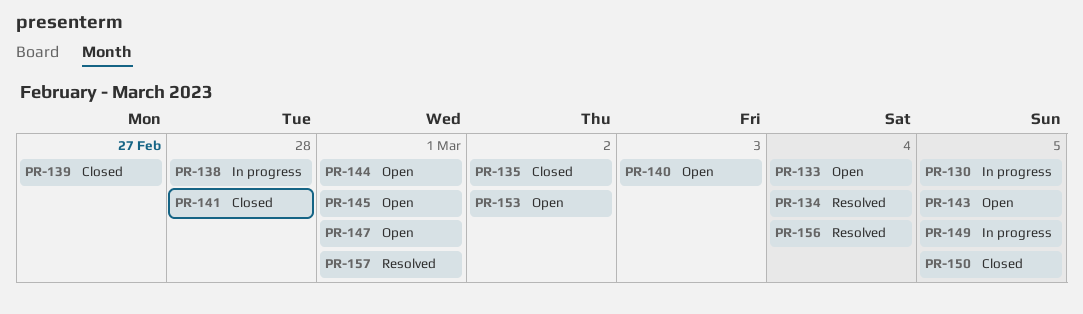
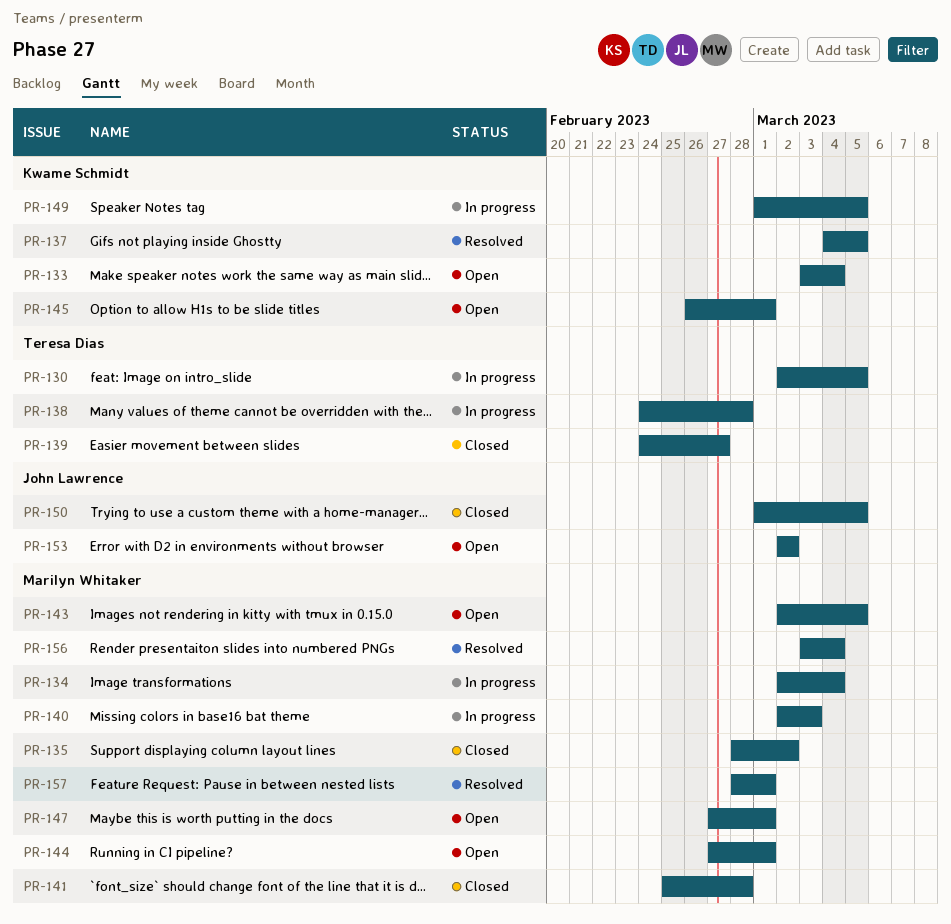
PR-134, status: Resolved -> In progress
PR-137: none -> present
PR-140, status: Open -> In progress

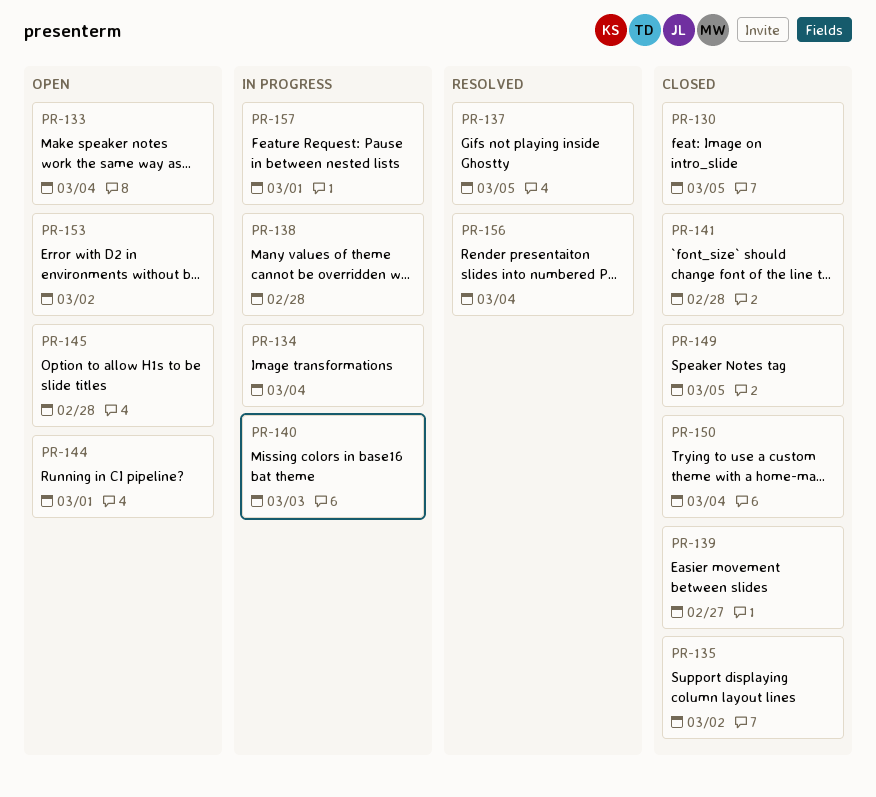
PR-130, status: In progress -> Closed
PR-143: present -> none
PR-145, due: Mar 1 -> Feb 28
PR-147: present -> none
PR-149, status: In progress -> Closed
PR-150, due: Mar 5 -> Mar 4
PR-157, status: Resolved -> In progress

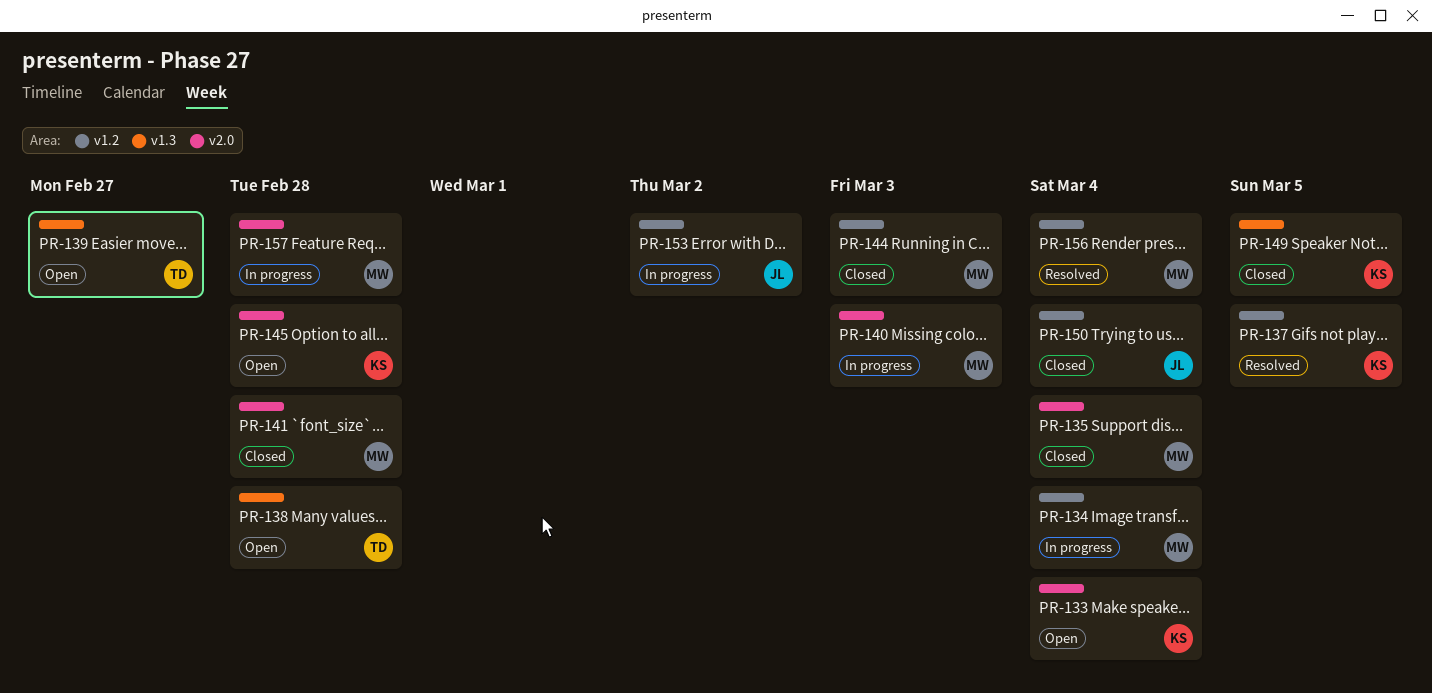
PR-130: present -> none
PR-135, due: Mar 2 -> Mar 4
PR-138, status: In progress -> Open
PR-139, status: Closed -> Open
PR-144, status: Open -> Closed
PR-144, due: Mar 1 -> Mar 3
PR-153, status: Open -> In progress
PR-157, due: Mar 1 -> Feb 28

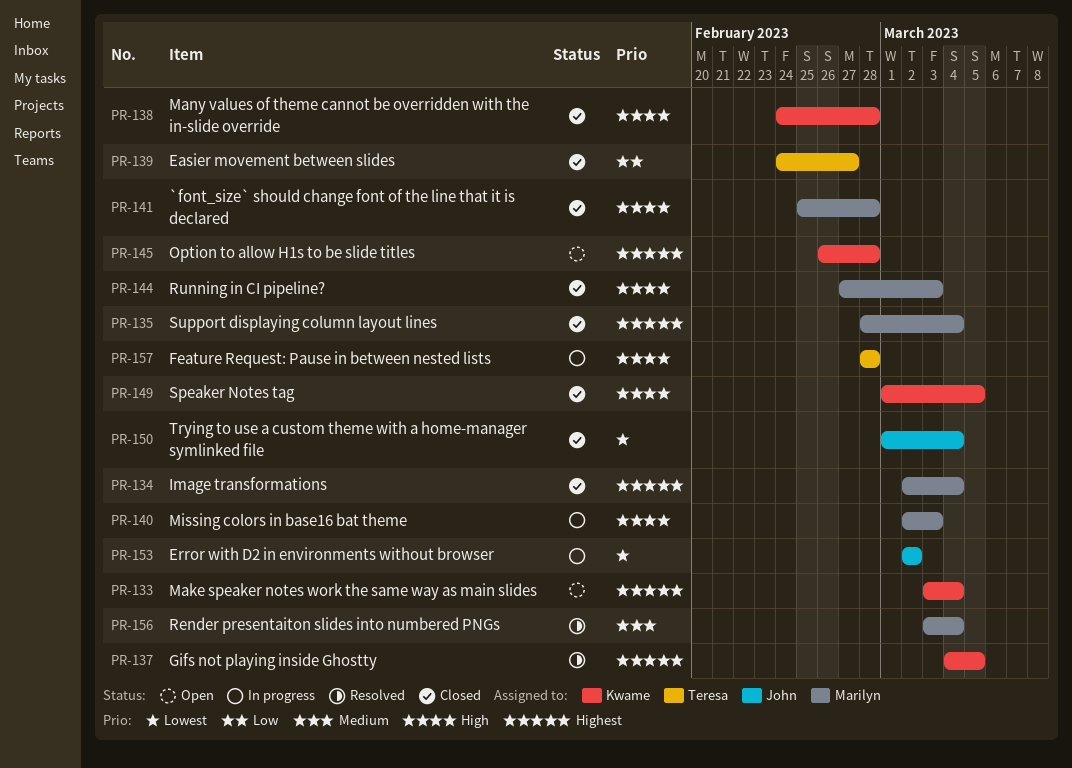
PR-134, status: In progress -> Closed
PR-138, status: Open -> Closed
PR-138, owner: Teresa -> Kwame
PR-139, status: Open -> Closed
PR-157, owner: Marilyn -> Teresa

